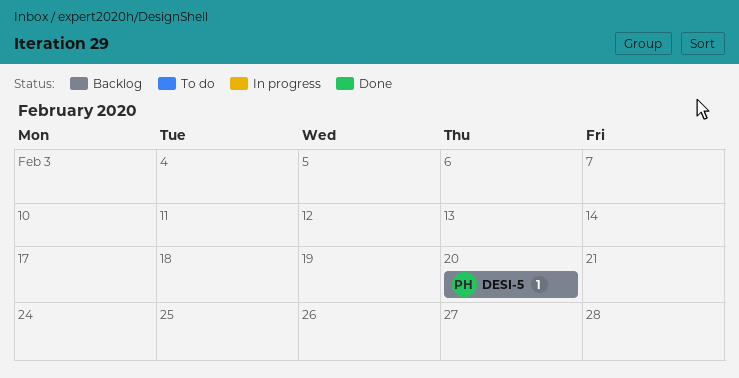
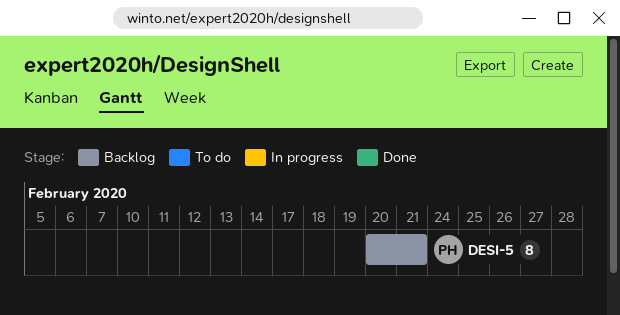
DESI-5, estimate: 1 -> 8
DESI-5, due: Feb 20 -> Feb 21

